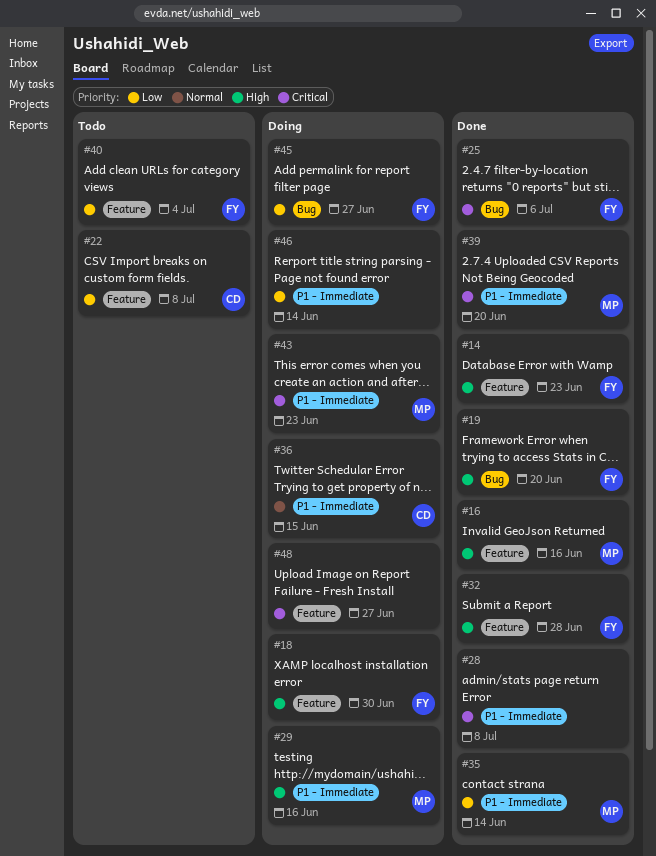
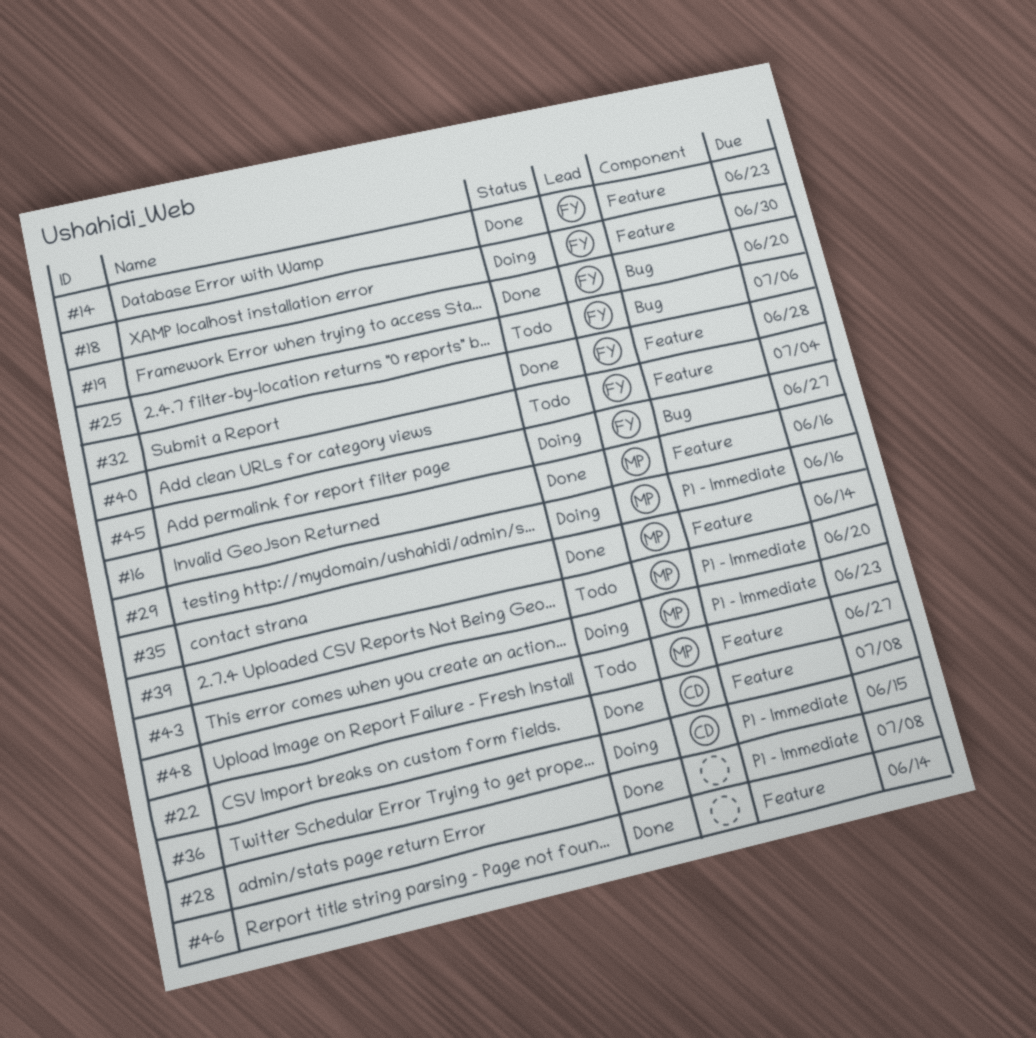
#22, status: Todo -> Done
#25, status: Done -> Todo
#35, label: P1 - Immediate -> Feature
#39, status: Done -> Todo
#46, status: Doing -> Done
#46, label: P1 - Immediate -> Feature
#48, status: Doing -> Todo
#48, owner: none -> MP

